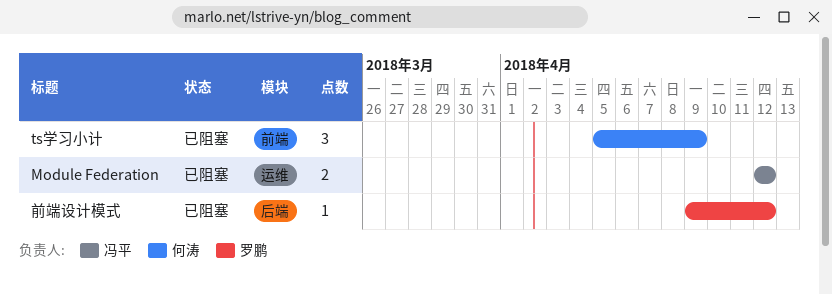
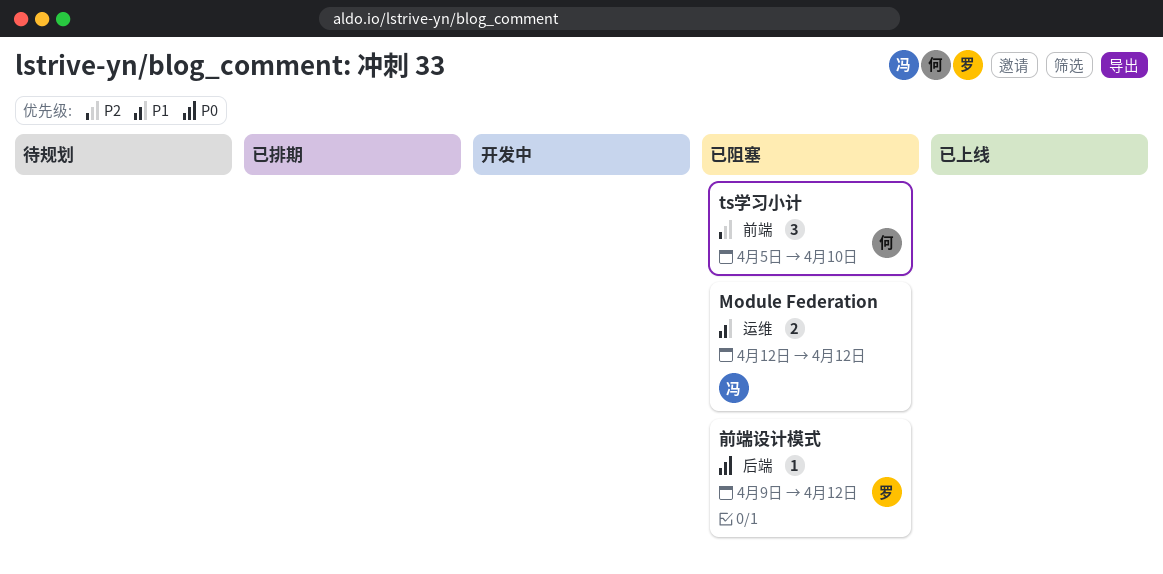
ts学习小计, due: Apr 9 -> Apr 10

